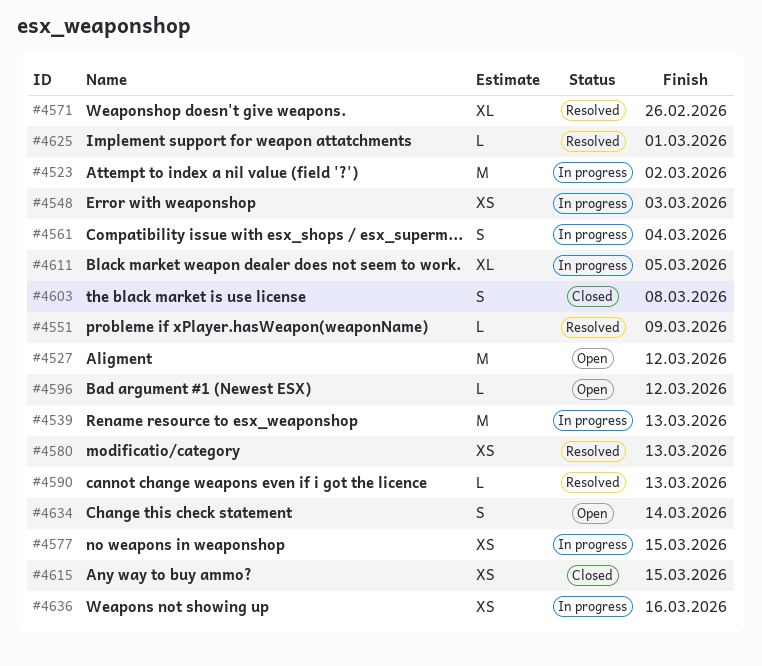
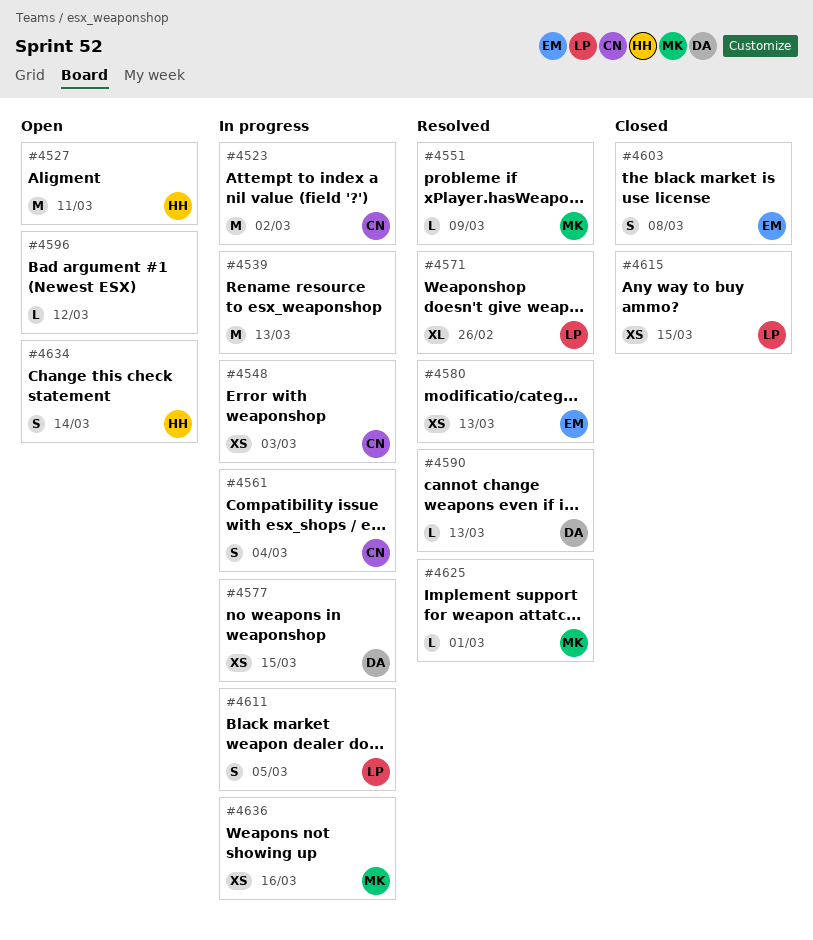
#4527, due: Mar 12 -> Mar 11
#4611, estimate: XL -> S

